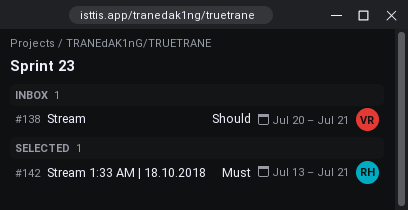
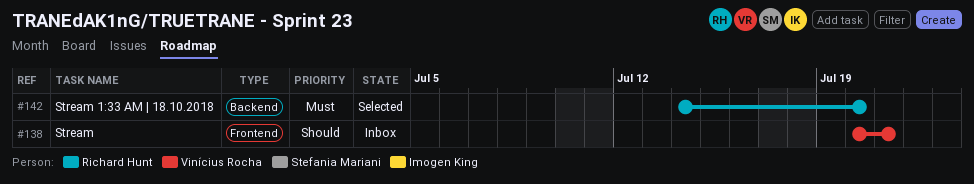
#142, start: Jul 13 -> Jul 14
#142, due: Jul 21 -> Jul 20

